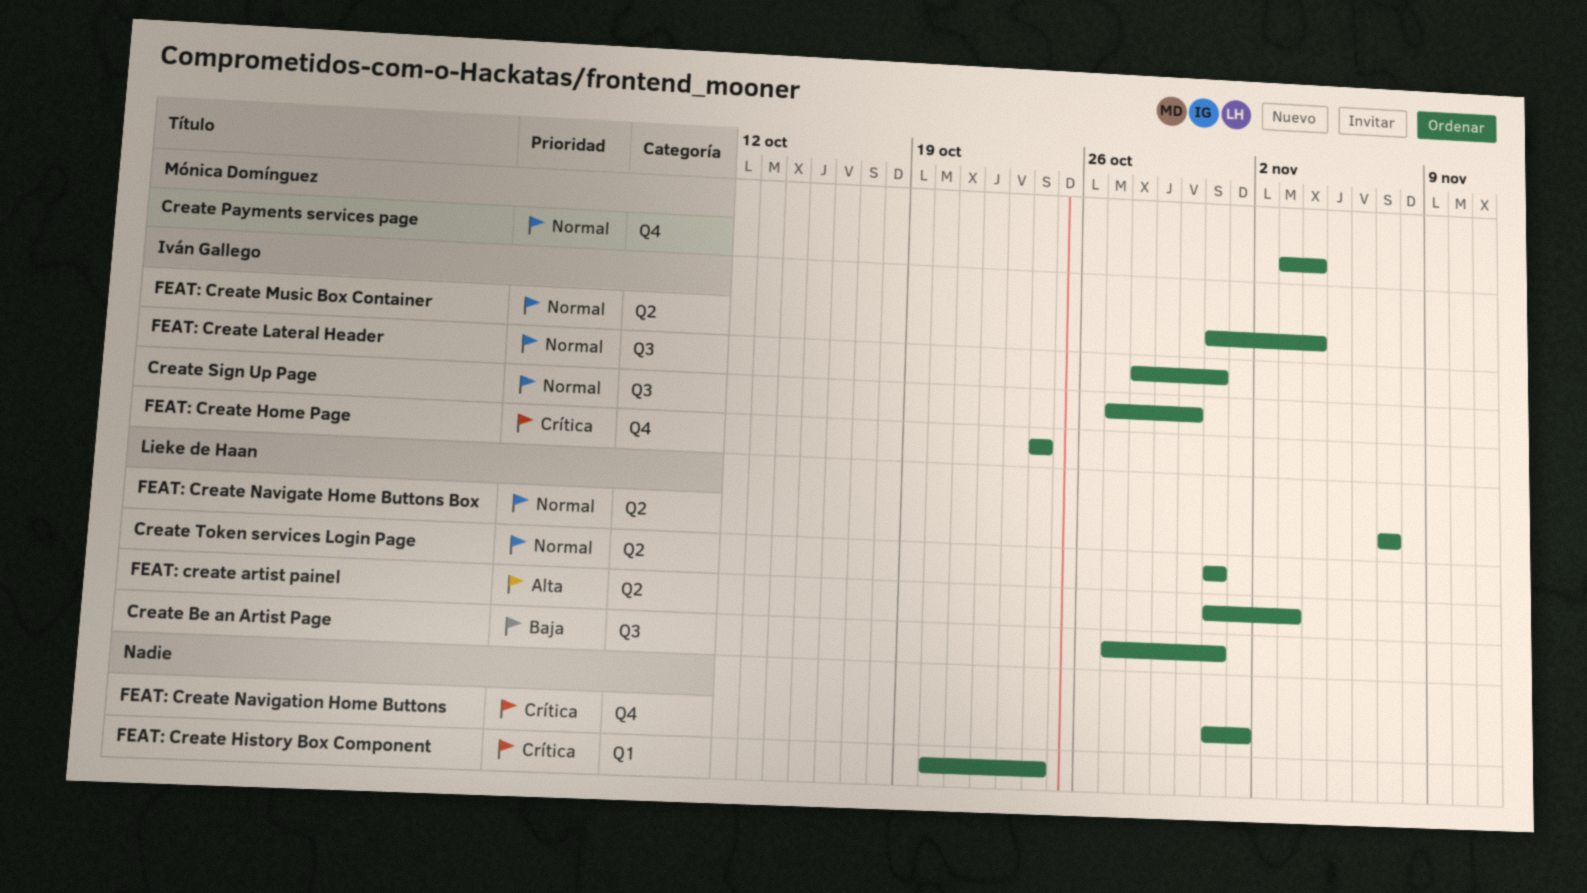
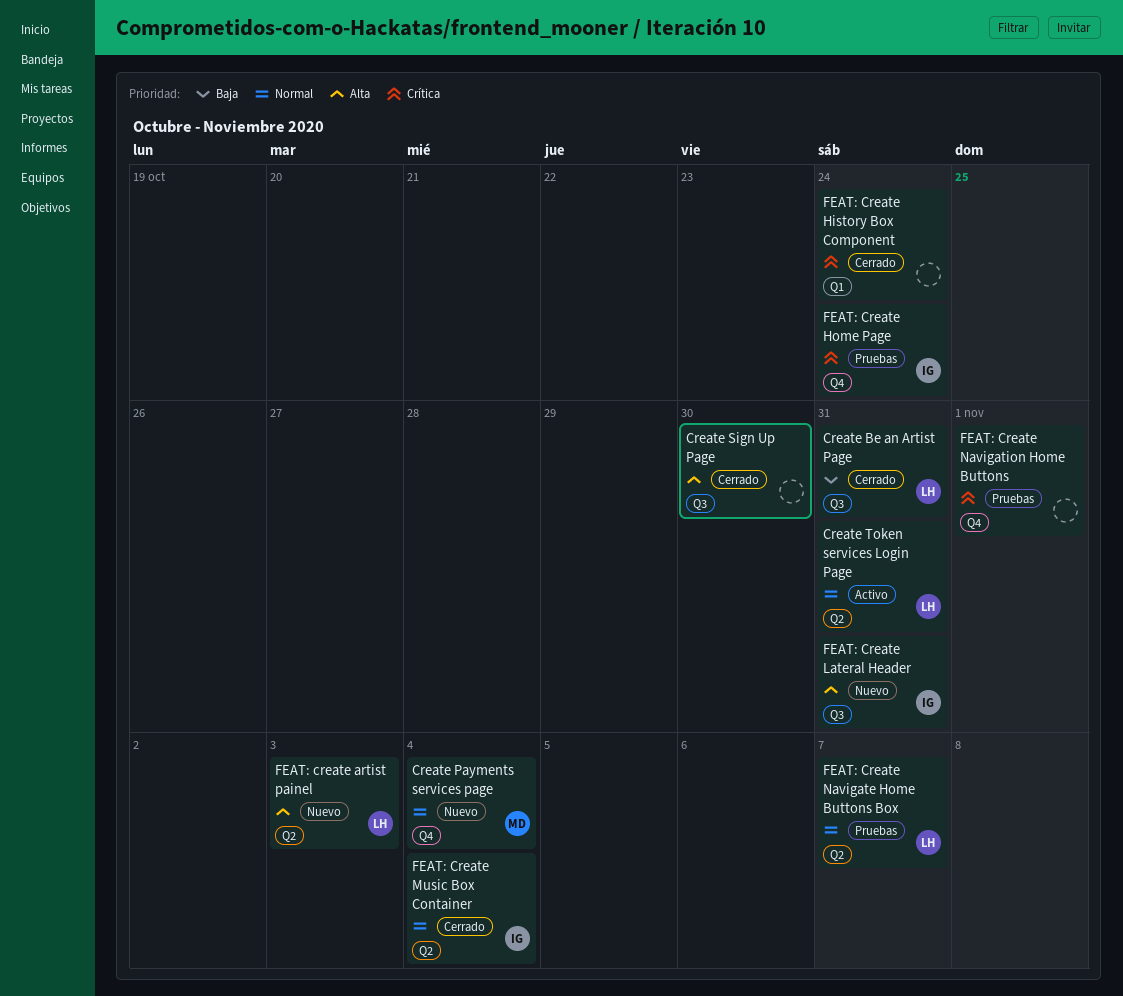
Create Sign Up Page, owner: Iván Gallego -> none
Create Sign Up Page, priority: Normal -> Alta
FEAT: Create Lateral Header, priority: Normal -> Alta

